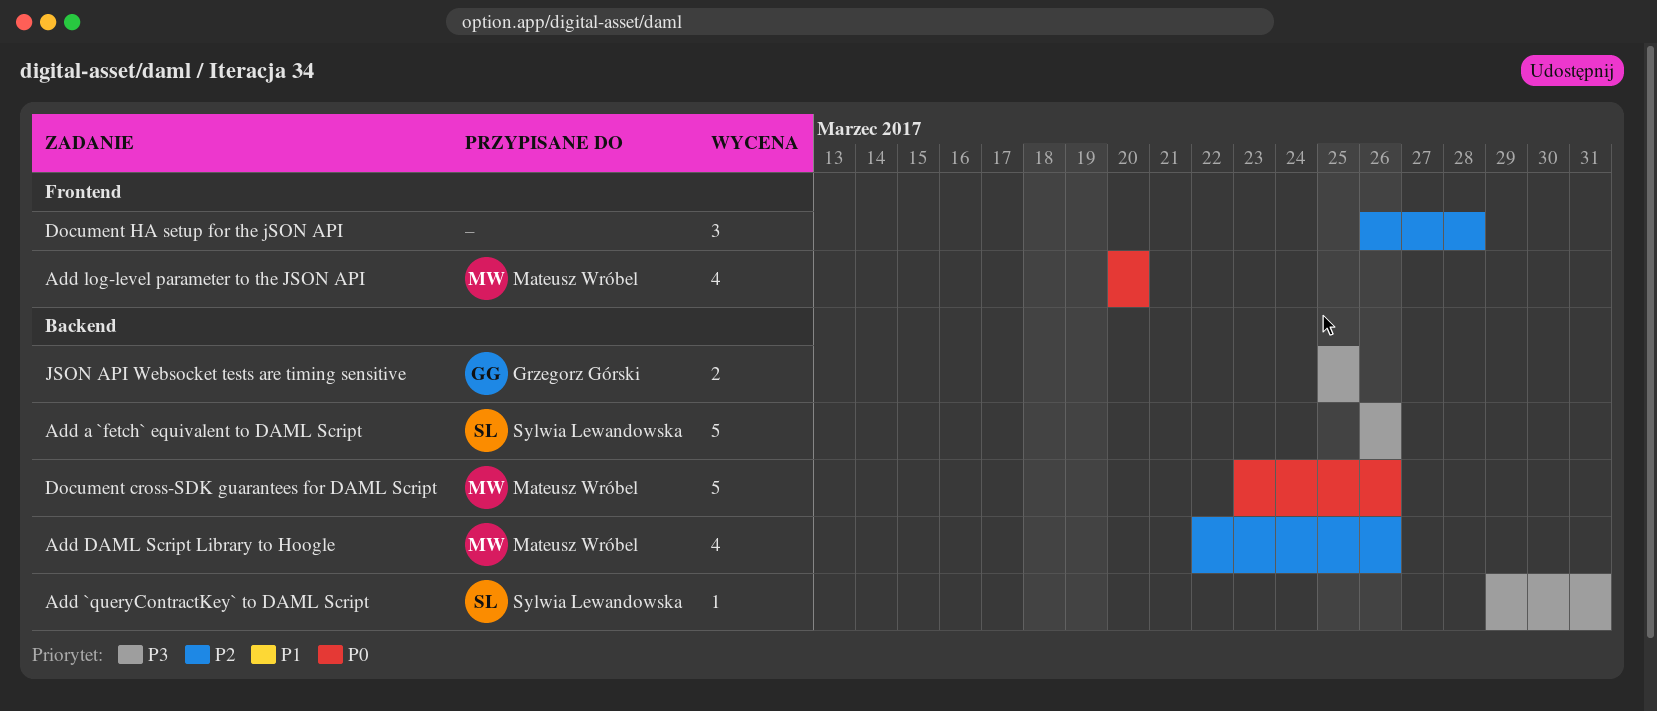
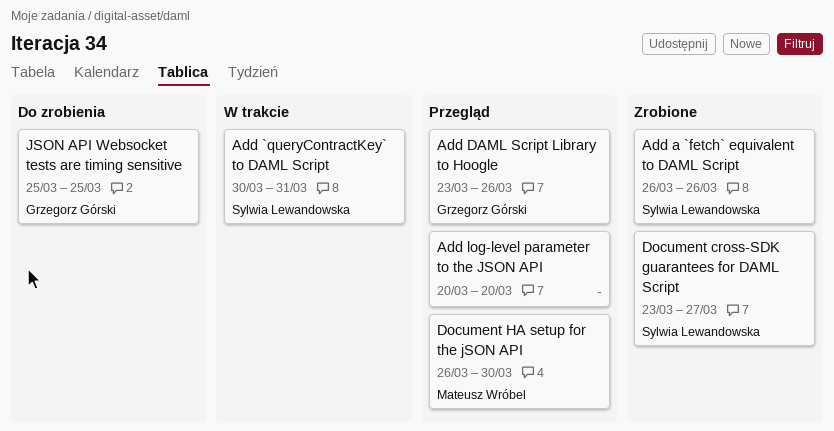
Add `queryContractKey` to DAML Script, start: Mar 29 -> Mar 30
Add DAML Script Library to Hoogle, owner: Mateusz Wróbel -> Grzegorz Górski
Add DAML Script Library to Hoogle, start: Mar 22 -> Mar 23
Add log-level parameter to the JSON API, owner: Mateusz Wróbel -> none
Document cross-SDK guarantees for DAML Script, owner: Mateusz Wróbel -> Sylwia Lewandowska
Document cross-SDK guarantees for DAML Script, due: Mar 26 -> Mar 27
Document HA setup for the jSON API, owner: none -> Mateusz Wróbel
Document HA setup for the jSON API, due: Mar 28 -> Mar 30

